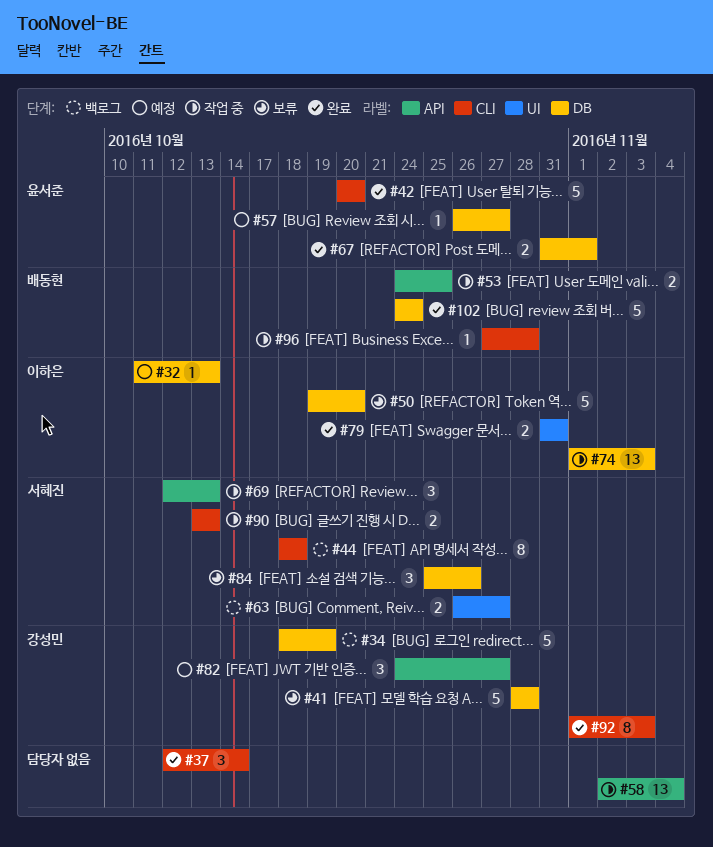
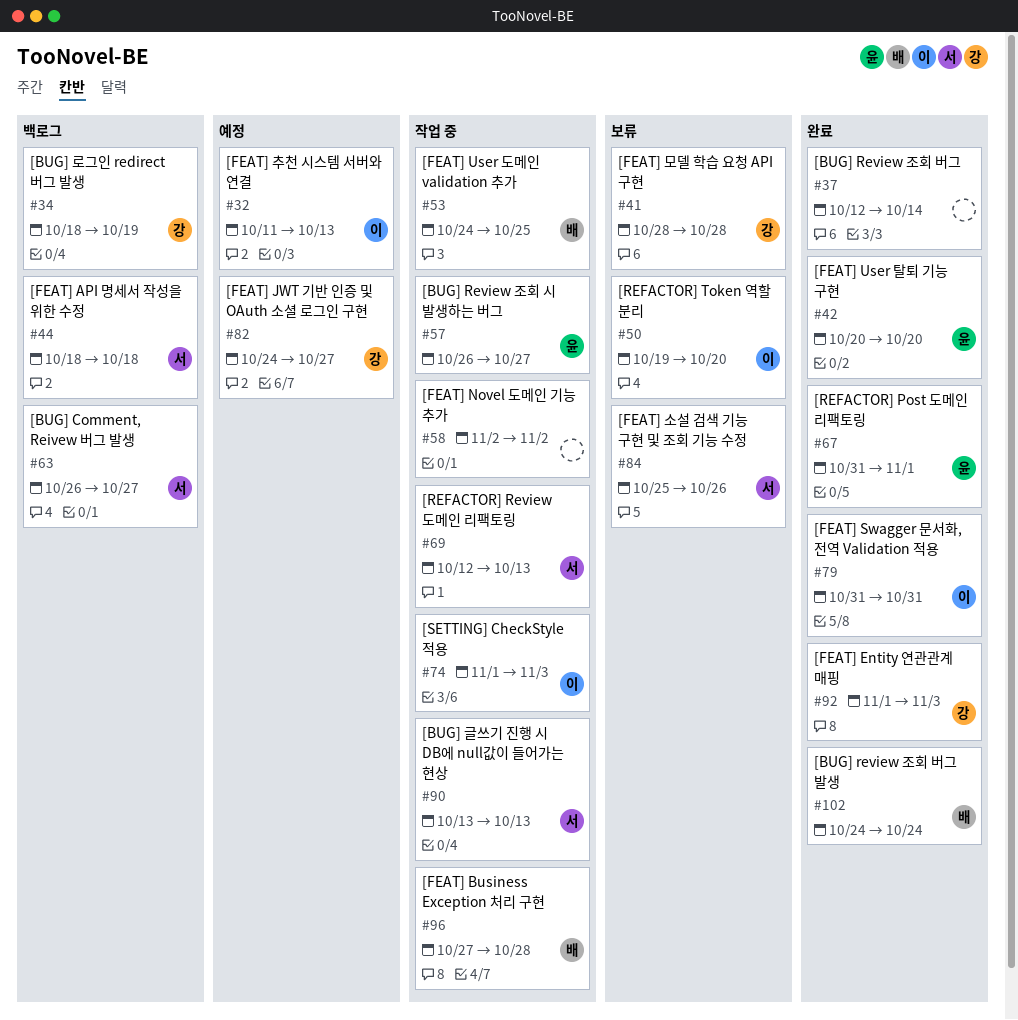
#57, status: 예정 -> 작업 중
#58, due: Nov 4 -> Nov 2

